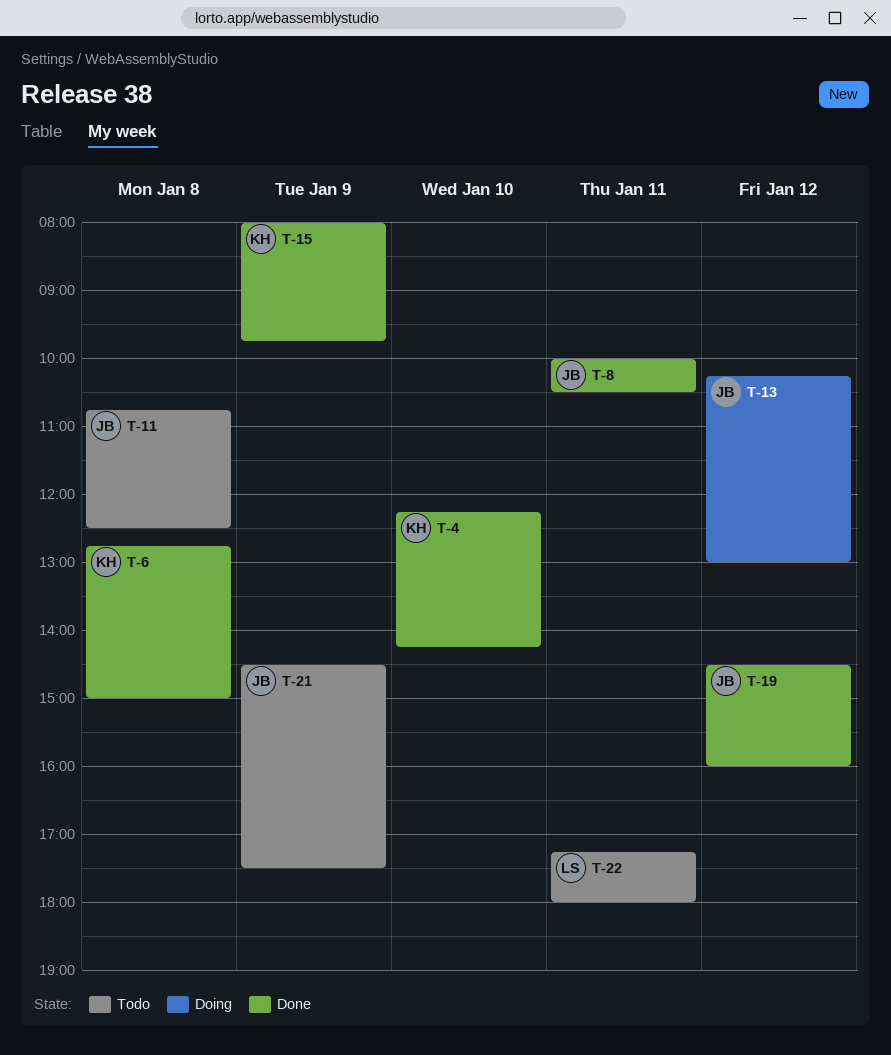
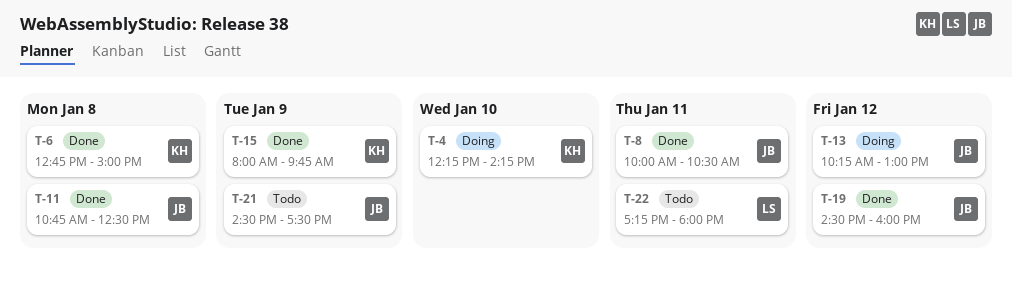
T-4, status: Done -> Doing
T-11, status: Todo -> Done

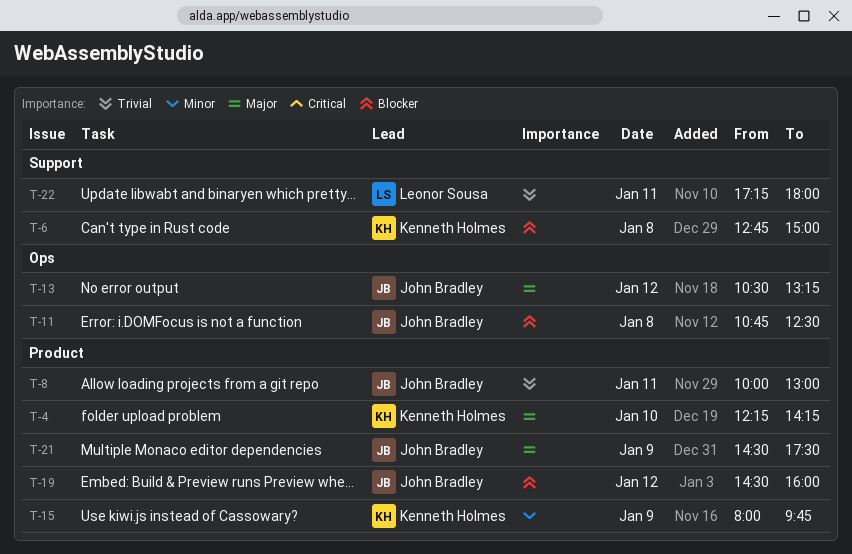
T-8, ends: 10:30 -> 13:00
T-13, begins: 10:15 -> 10:30
T-13, ends: 13:00 -> 13:15

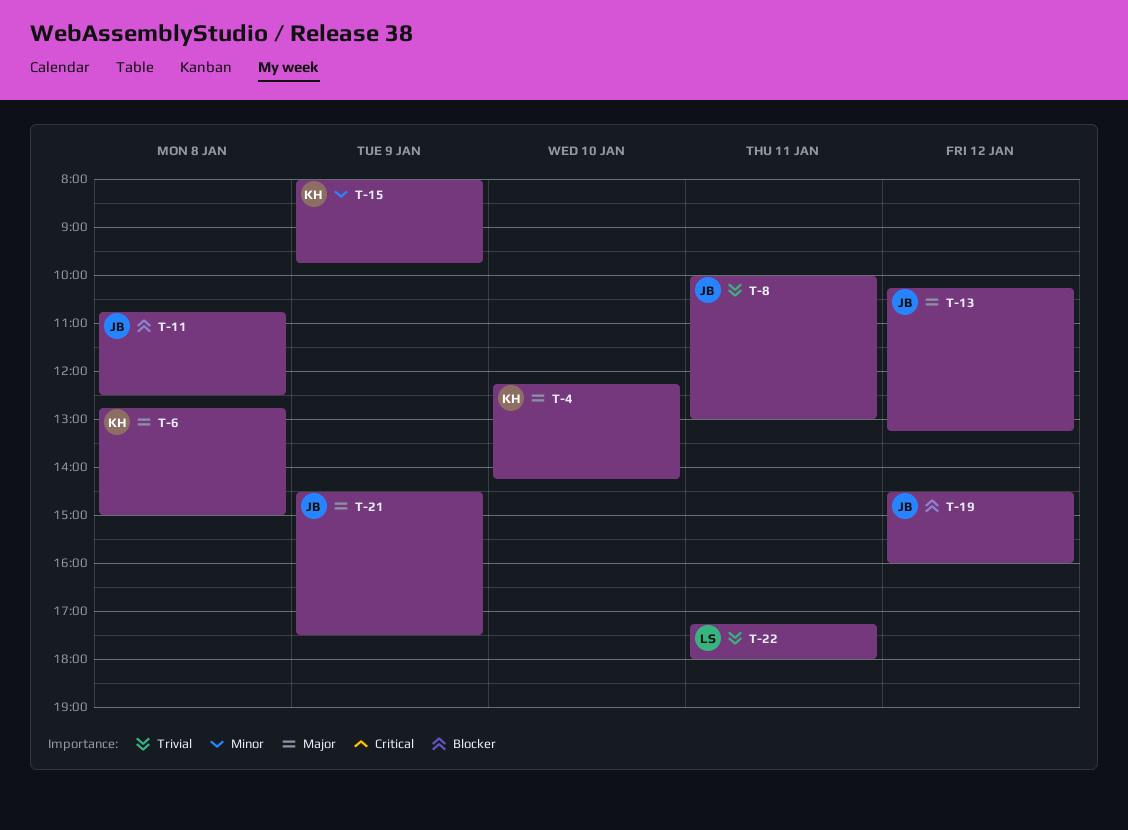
T-6, priority: Blocker -> Major
T-13, begins: 10:30 -> 10:15

